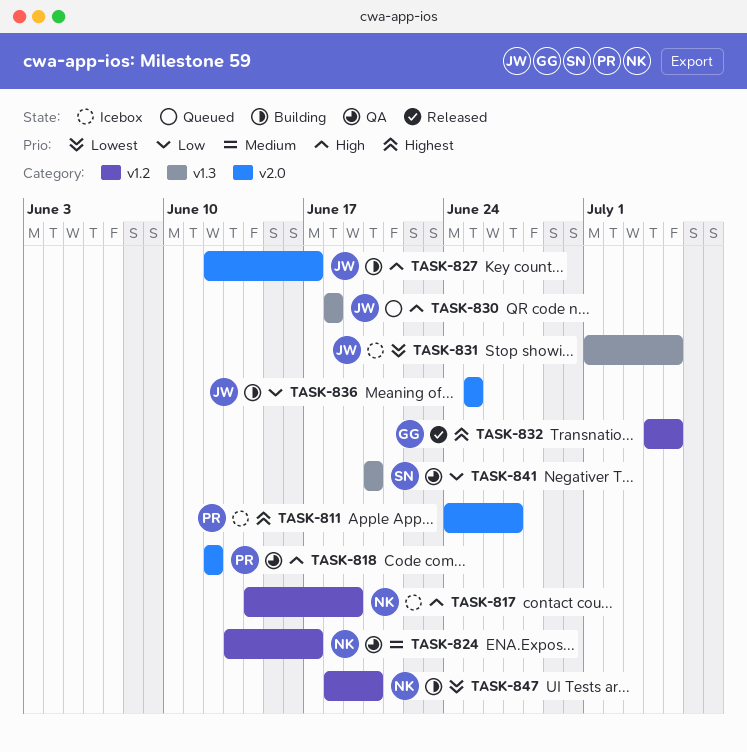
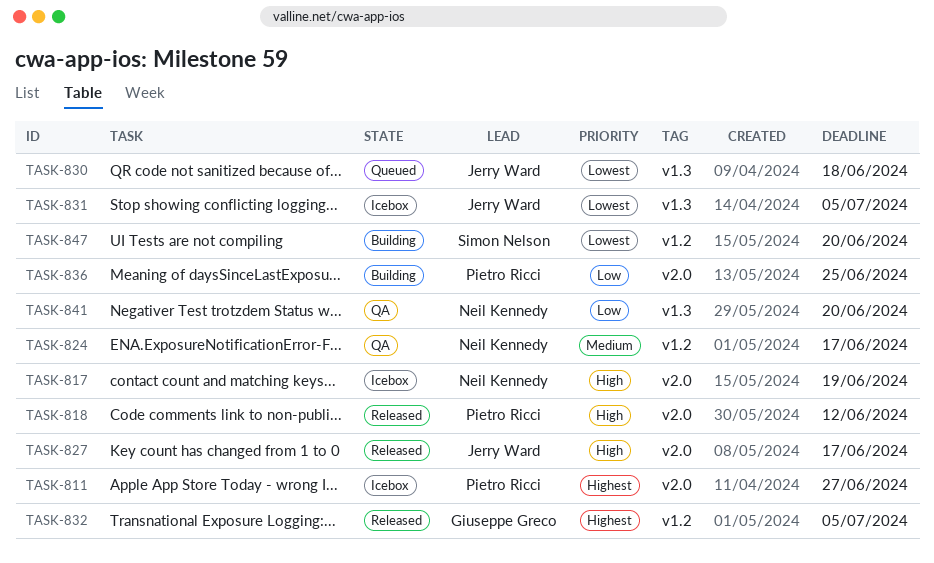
TASK-817, label: v1.2 -> v2.0
TASK-818, status: QA -> Released
TASK-827, status: Building -> Released
TASK-830, priority: High -> Lowest
TASK-836, owner: Jerry Ward -> Pietro Ricci
TASK-841, owner: Simon Nelson -> Neil Kennedy
TASK-847, owner: Neil Kennedy -> Simon Nelson

